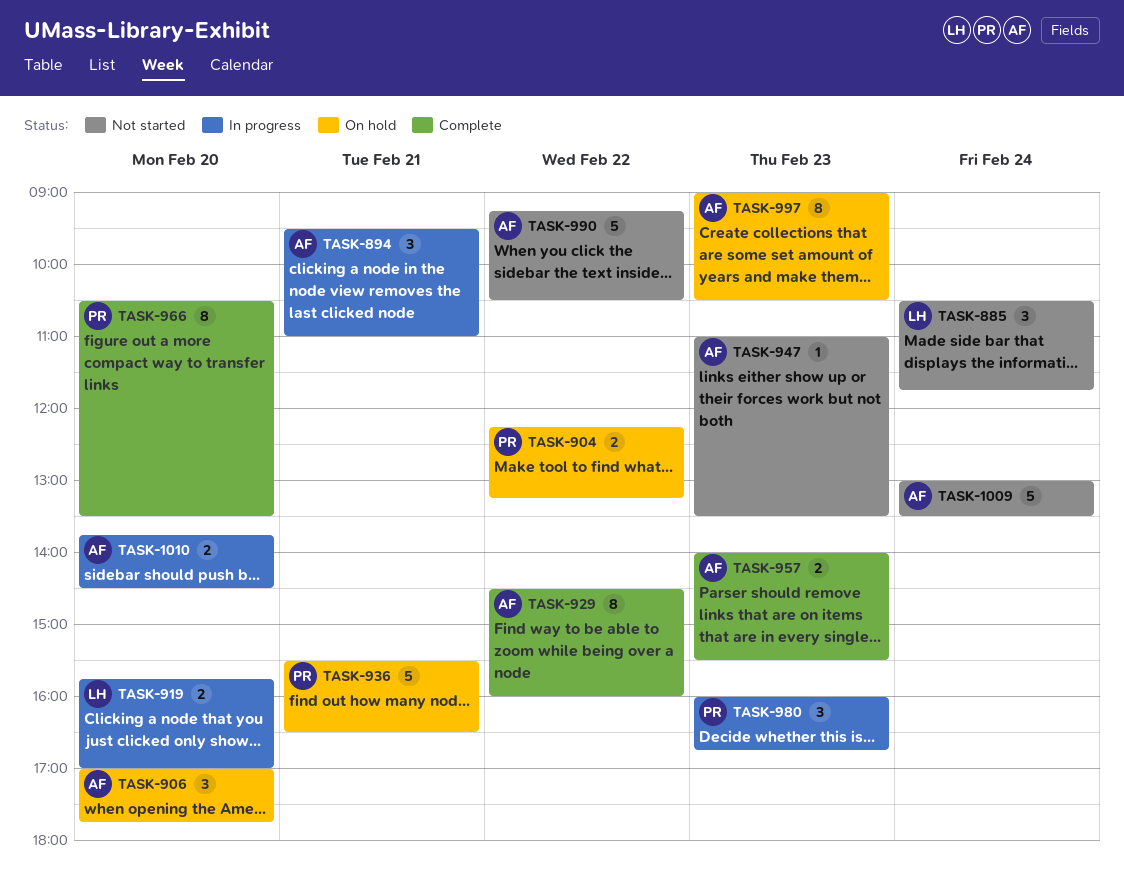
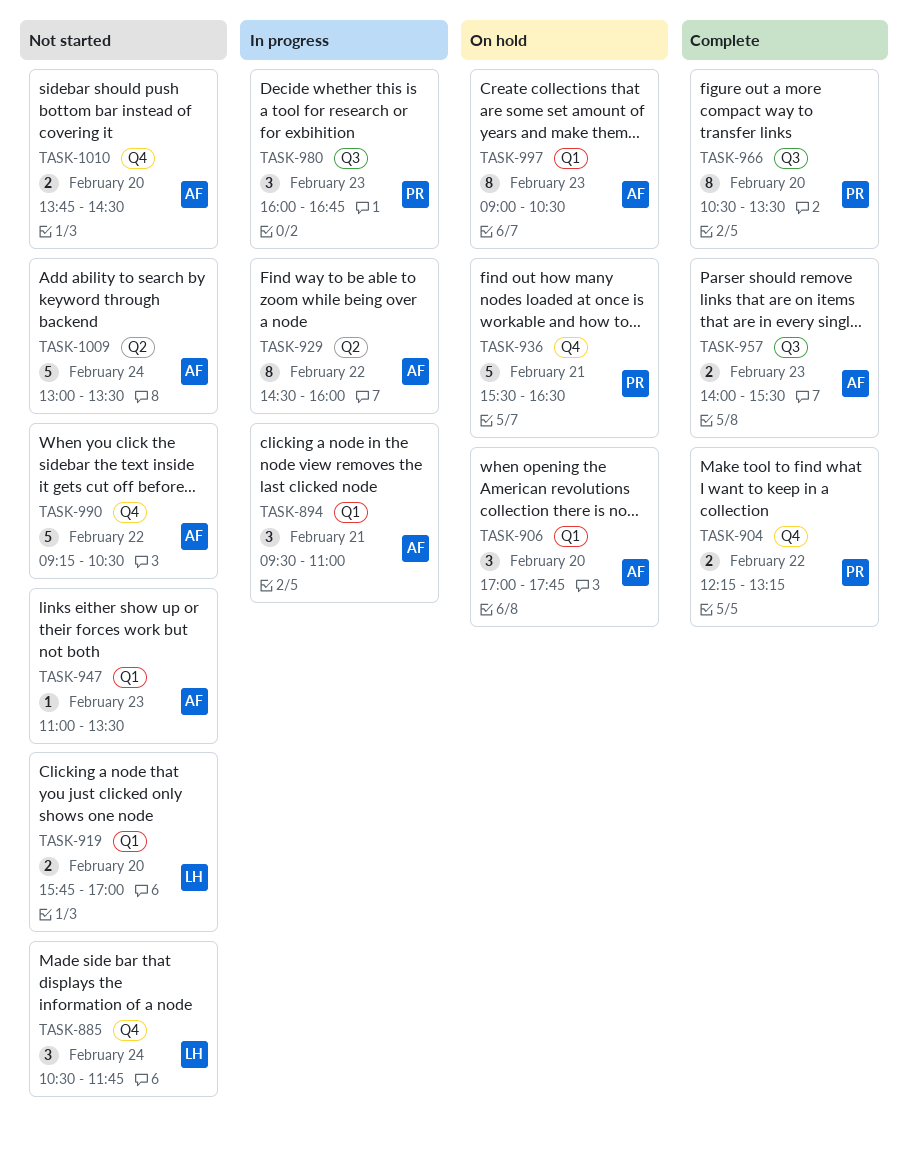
TASK-904, status: On hold -> Complete
TASK-919, status: In progress -> Not started
TASK-929, status: Complete -> In progress
TASK-1010, status: In progress -> Not started

